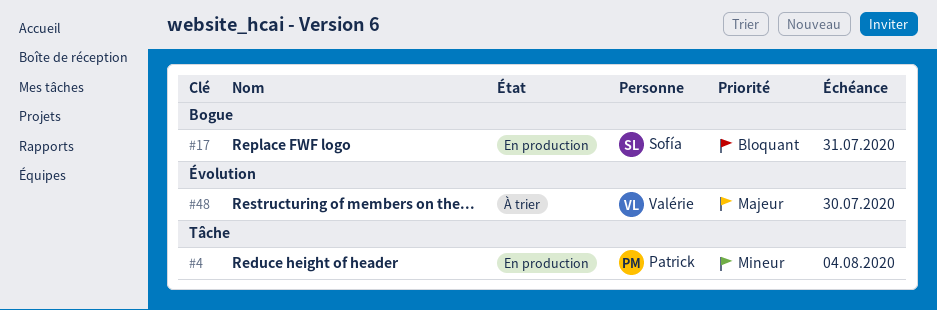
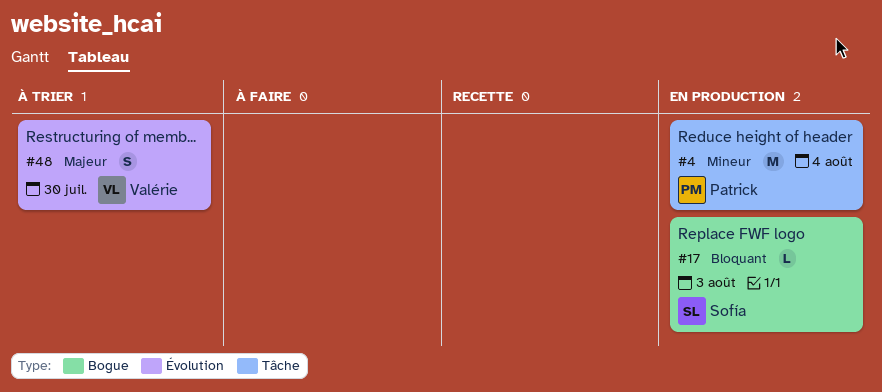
#17, due: Jul 31 -> Aug 3

